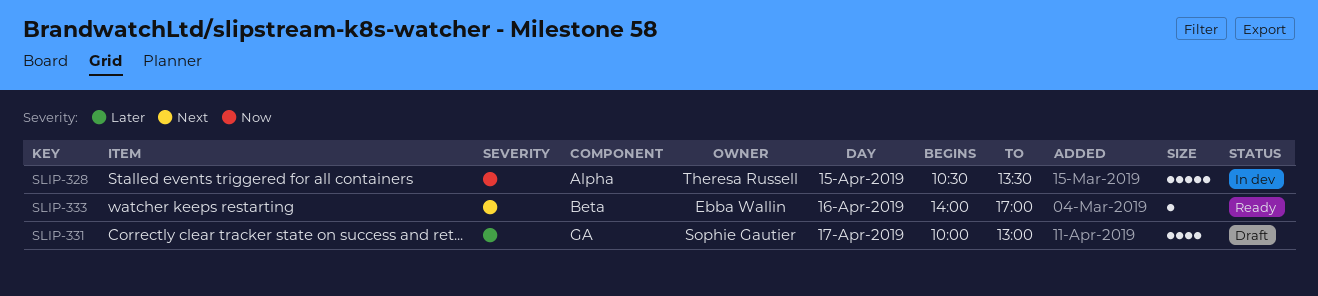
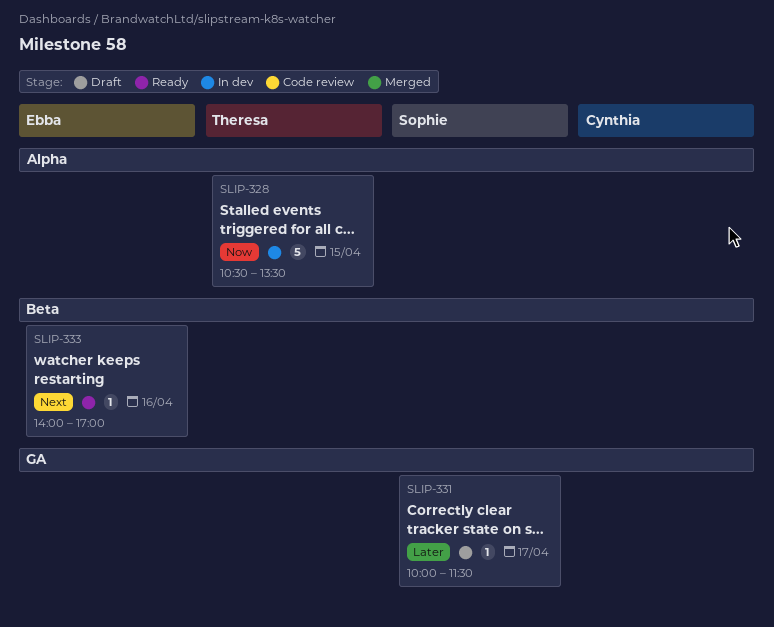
SLIP-331, estimate: 4 -> 1
SLIP-331, ends: 13:00 -> 11:30

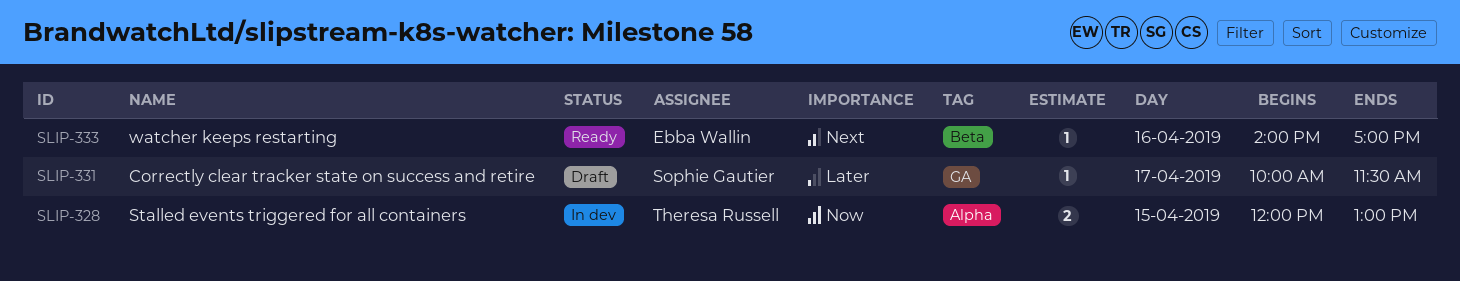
SLIP-328, estimate: 5 -> 2
SLIP-328, begins: 10:30 -> 12:00
SLIP-328, ends: 13:30 -> 13:00

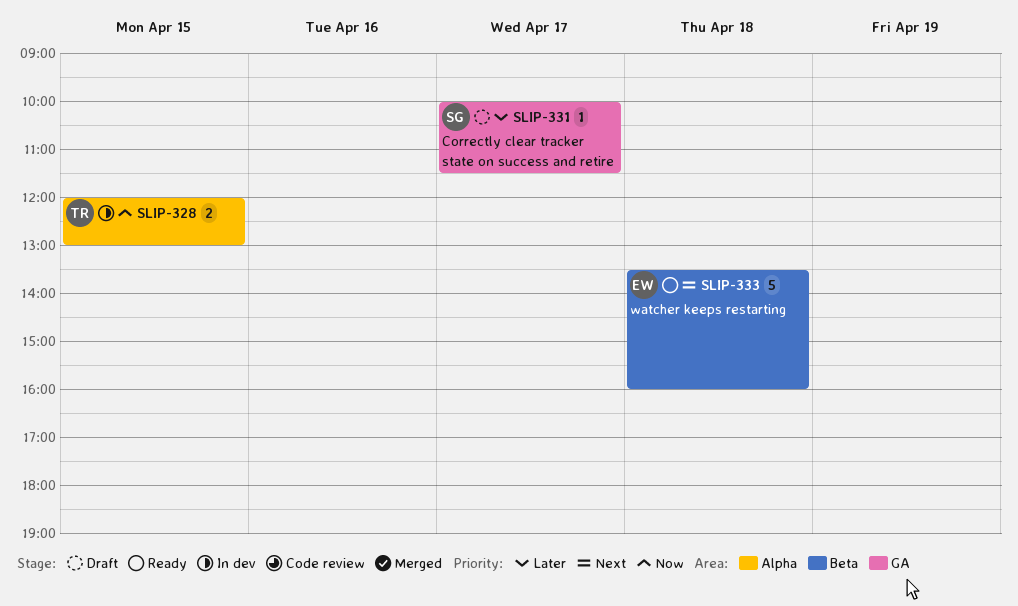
SLIP-333, estimate: 1 -> 5
SLIP-333, day: Apr 16 -> Apr 18
SLIP-333, begins: 14:00 -> 13:30
SLIP-333, ends: 17:00 -> 16:00

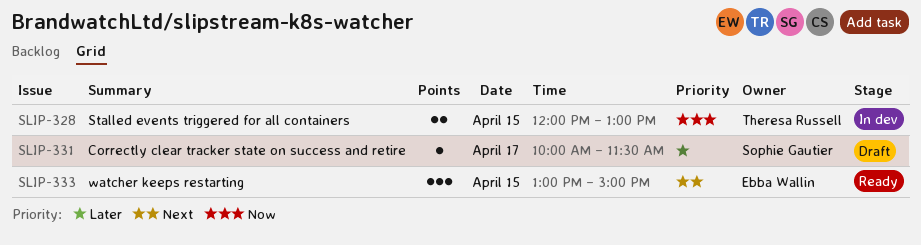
SLIP-333, estimate: 5 -> 3
SLIP-333, day: Apr 18 -> Apr 15
SLIP-333, begins: 13:30 -> 13:00
SLIP-333, ends: 16:00 -> 15:00

